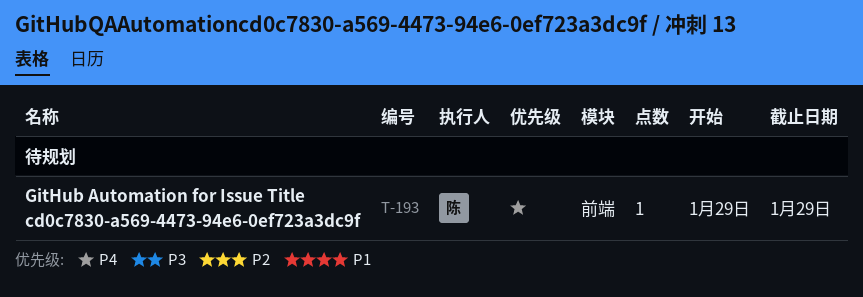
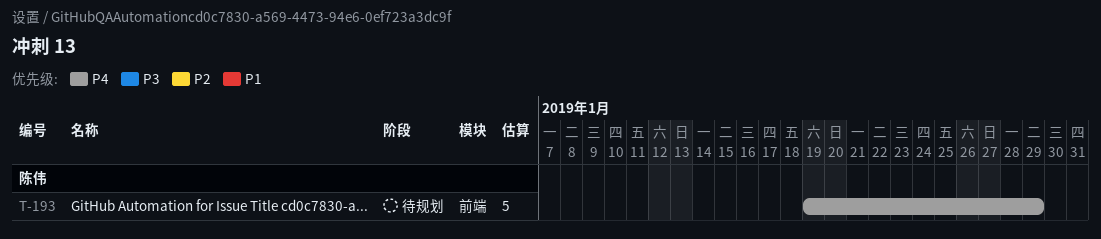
T-193, estimate: 1 -> 5
T-193, start: Jan 29 -> Jan 19

